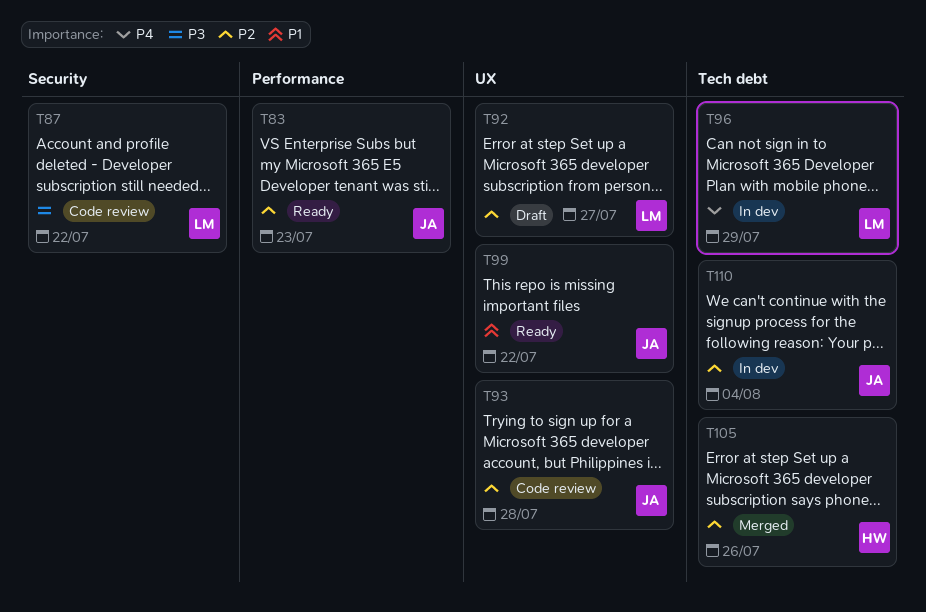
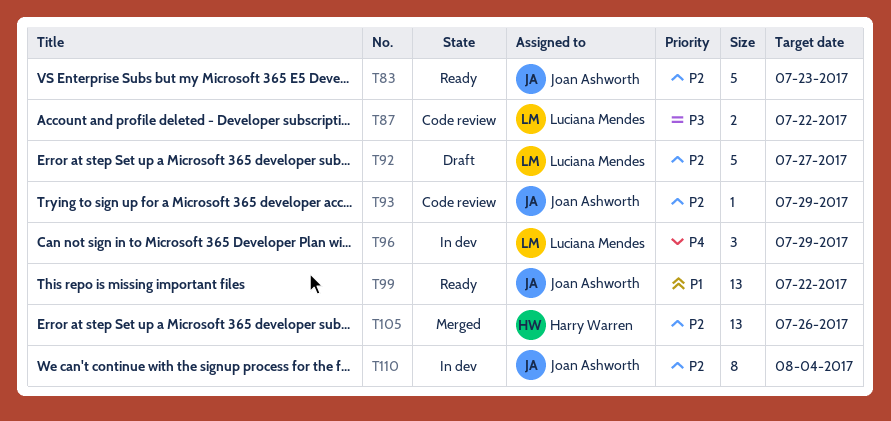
T93, due: Jul 28 -> Jul 29

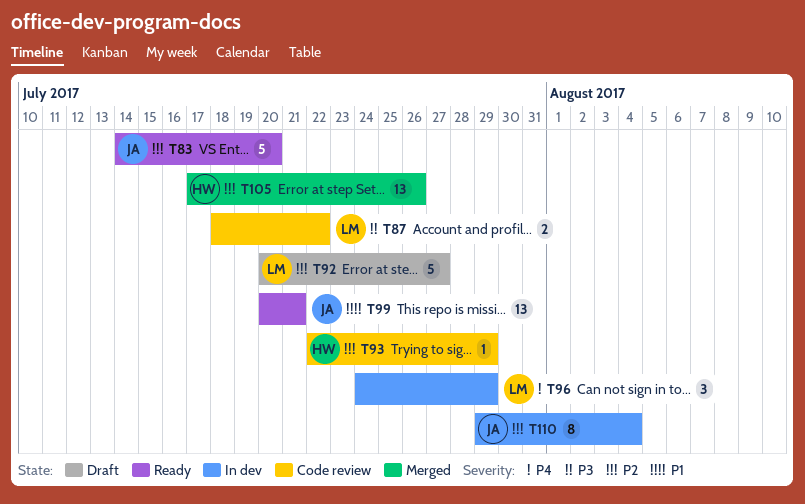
T83, due: Jul 23 -> Jul 20
T93, owner: Joan Ashworth -> Harry Warren
T99, due: Jul 22 -> Jul 21

